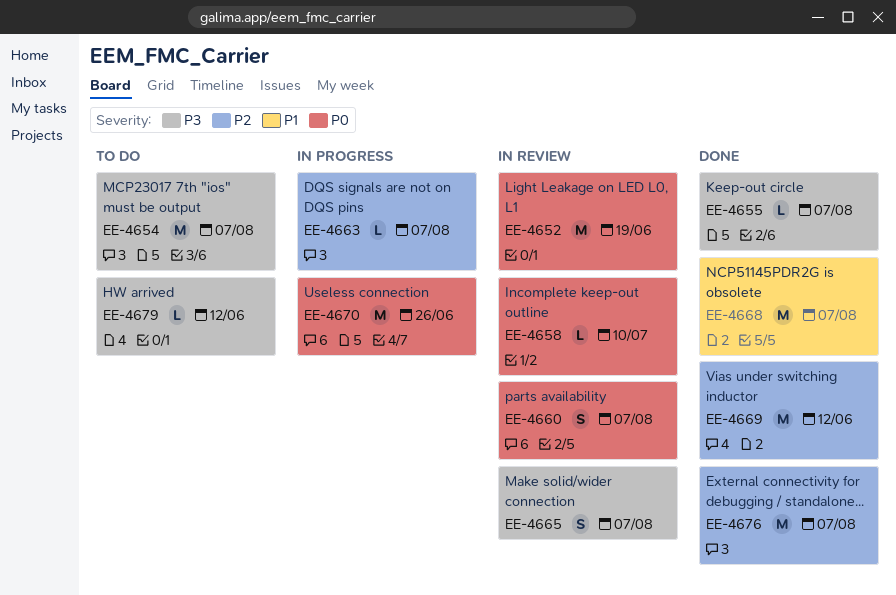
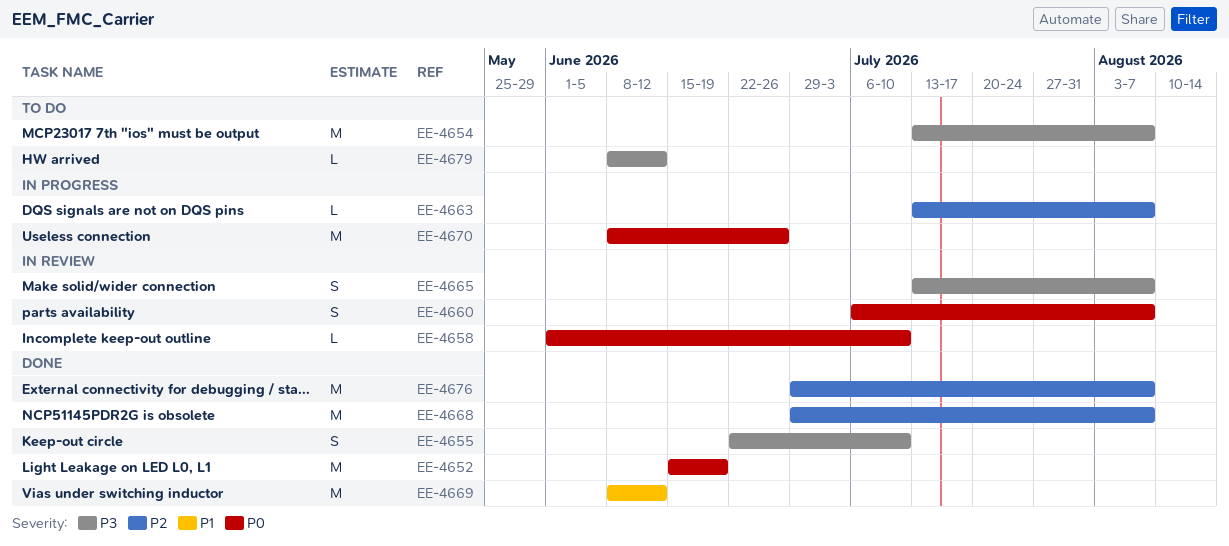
EE-4652, status: In review -> Done
EE-4655, estimate: L -> S
EE-4655, due: Aug 7 -> Jul 10
EE-4668, priority: P1 -> P2
EE-4669, priority: P2 -> P1

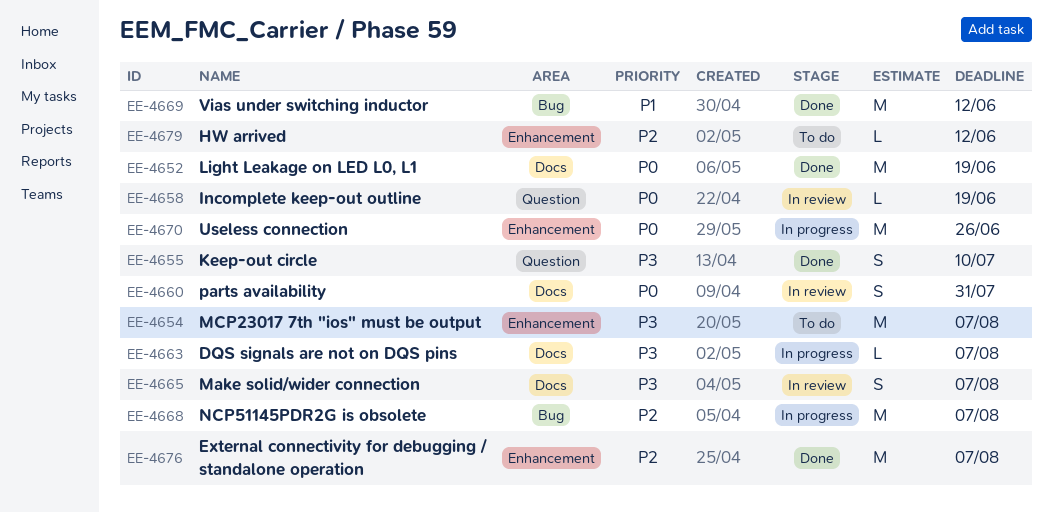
EE-4658, due: Jul 10 -> Jun 19
EE-4660, due: Aug 7 -> Jul 31
EE-4663, priority: P2 -> P3
EE-4668, status: Done -> In progress
EE-4679, priority: P3 -> P2

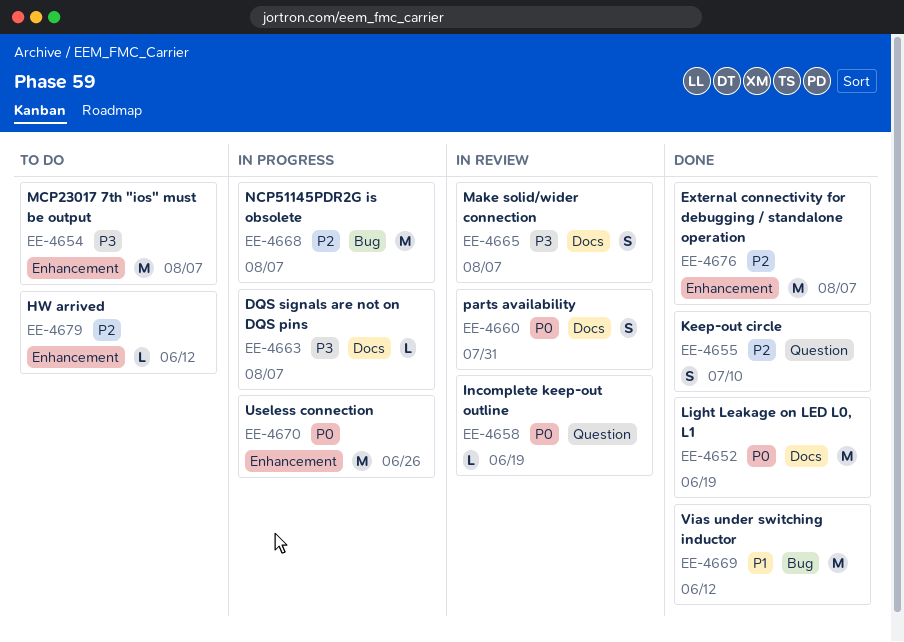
EE-4655, priority: P3 -> P2

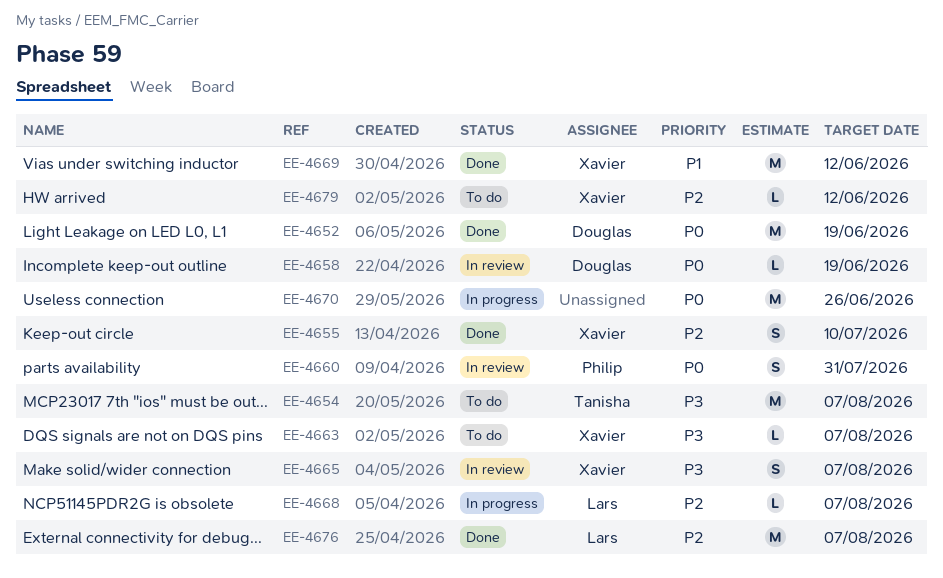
EE-4663, status: In progress -> To do
EE-4668, estimate: M -> L

